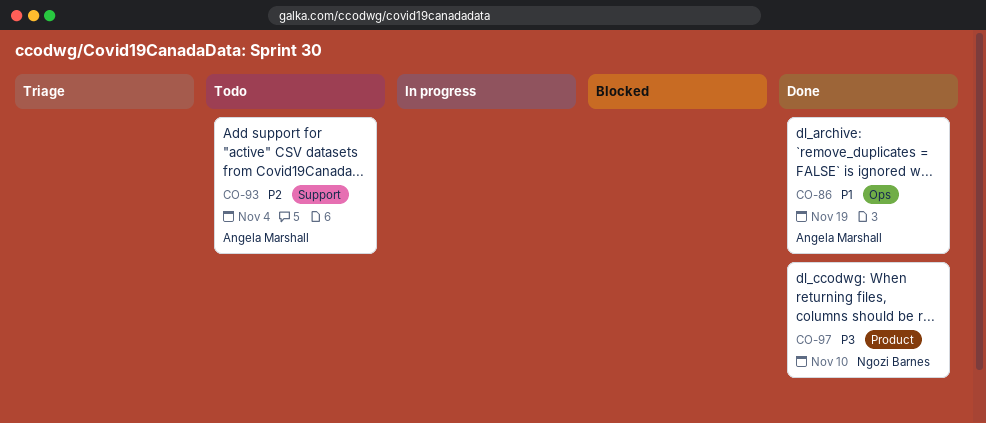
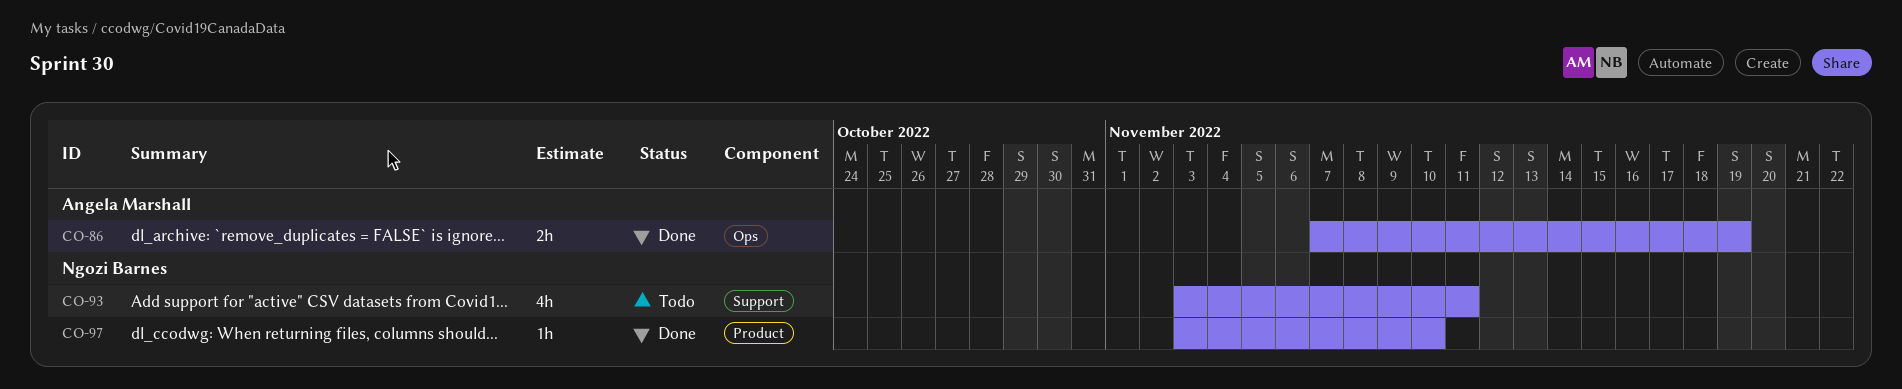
CO-93, owner: Angela Marshall -> Ngozi Barnes
CO-93, due: Nov 4 -> Nov 11

